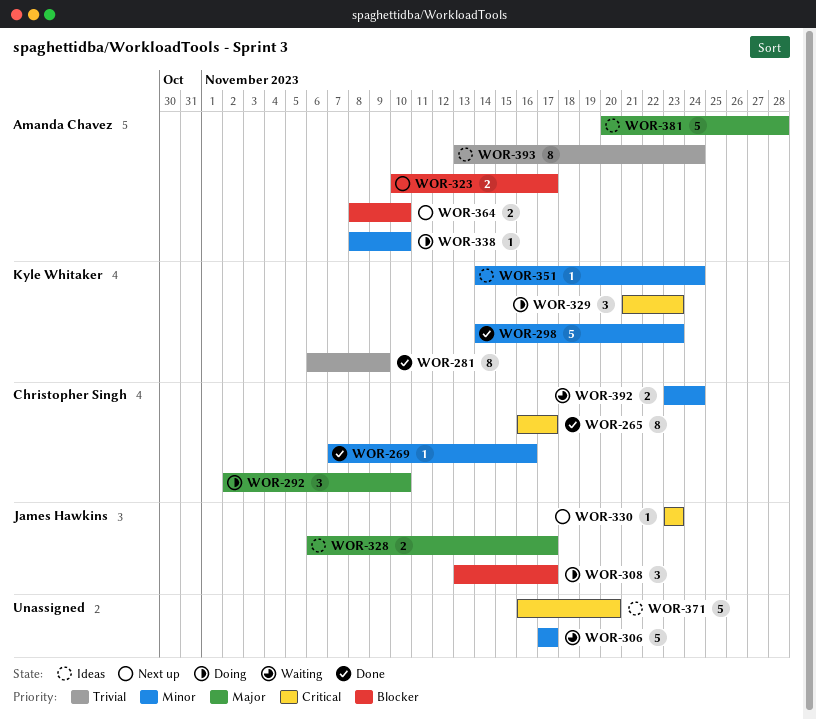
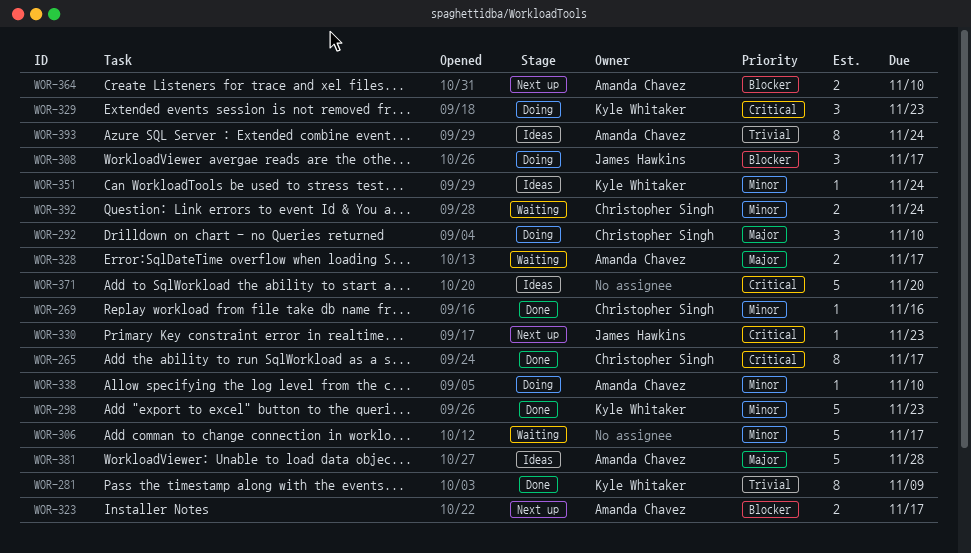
WOR-328, status: Ideas -> Waiting
WOR-328, owner: James Hawkins -> Amanda Chavez

